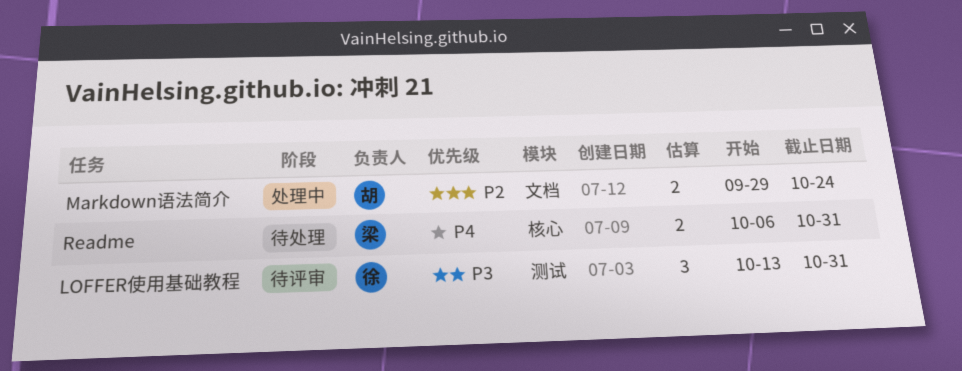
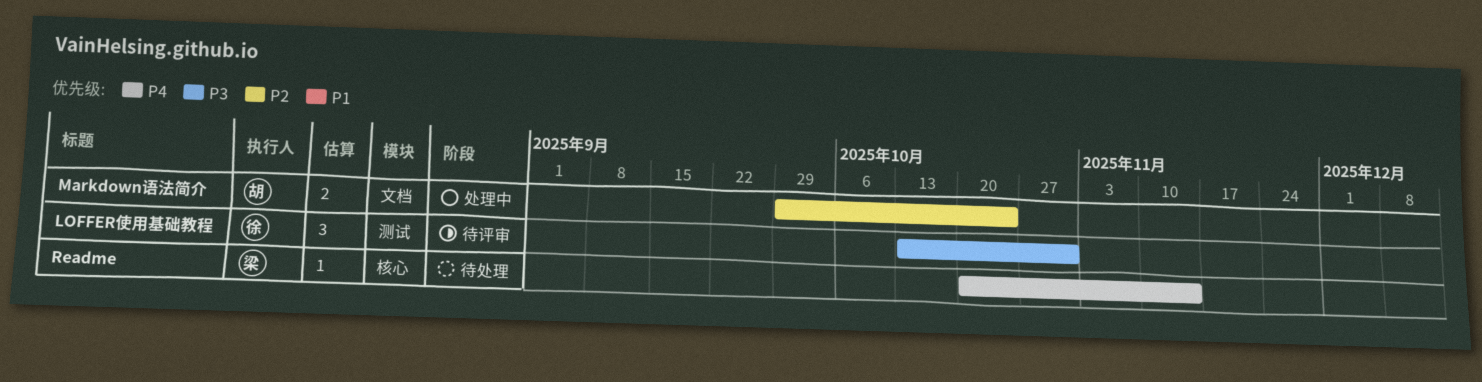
Readme, estimate: 2 -> 1
Readme, start: Oct 6 -> Oct 20
Readme, due: Oct 31 -> Nov 14

